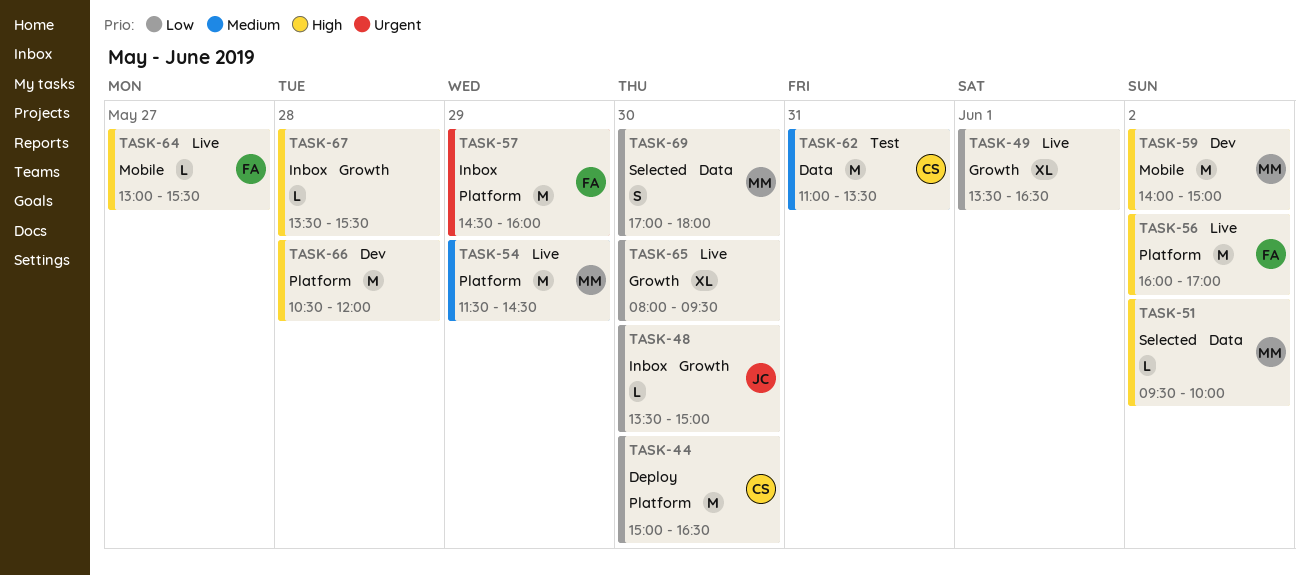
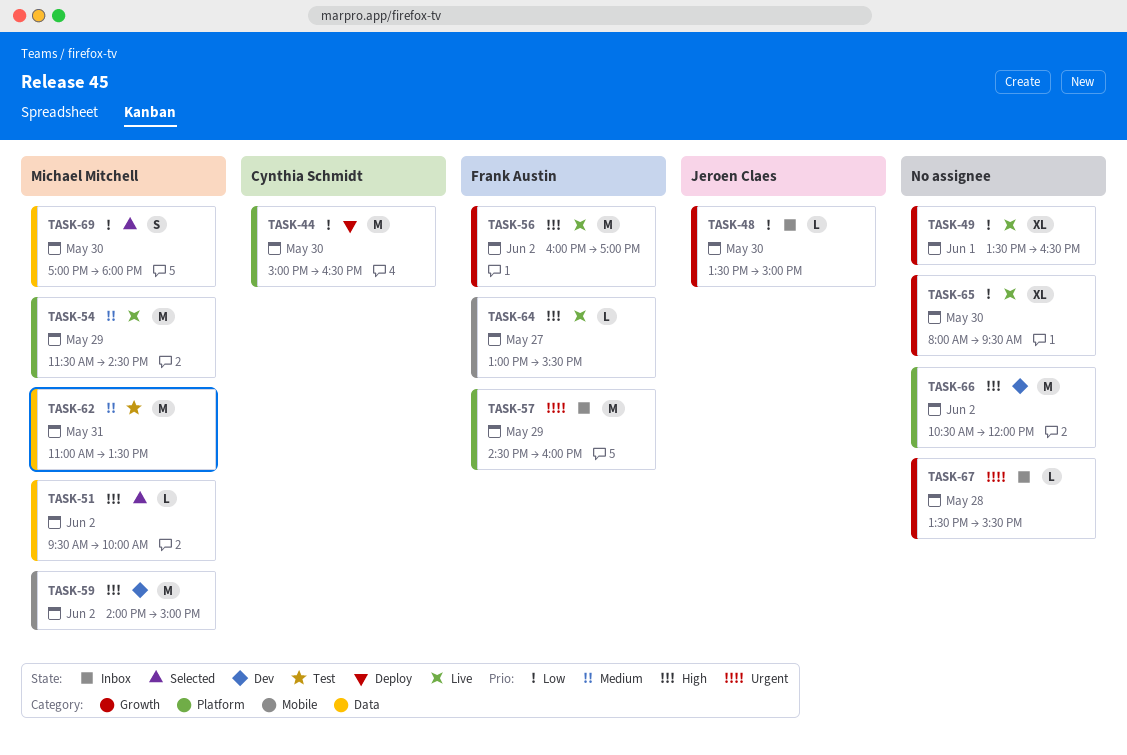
TASK-56, label: Platform -> Growth
TASK-62, owner: Cynthia Schmidt -> Michael Mitchell
TASK-66, day: May 28 -> Jun 2
TASK-67, priority: High -> Urgent

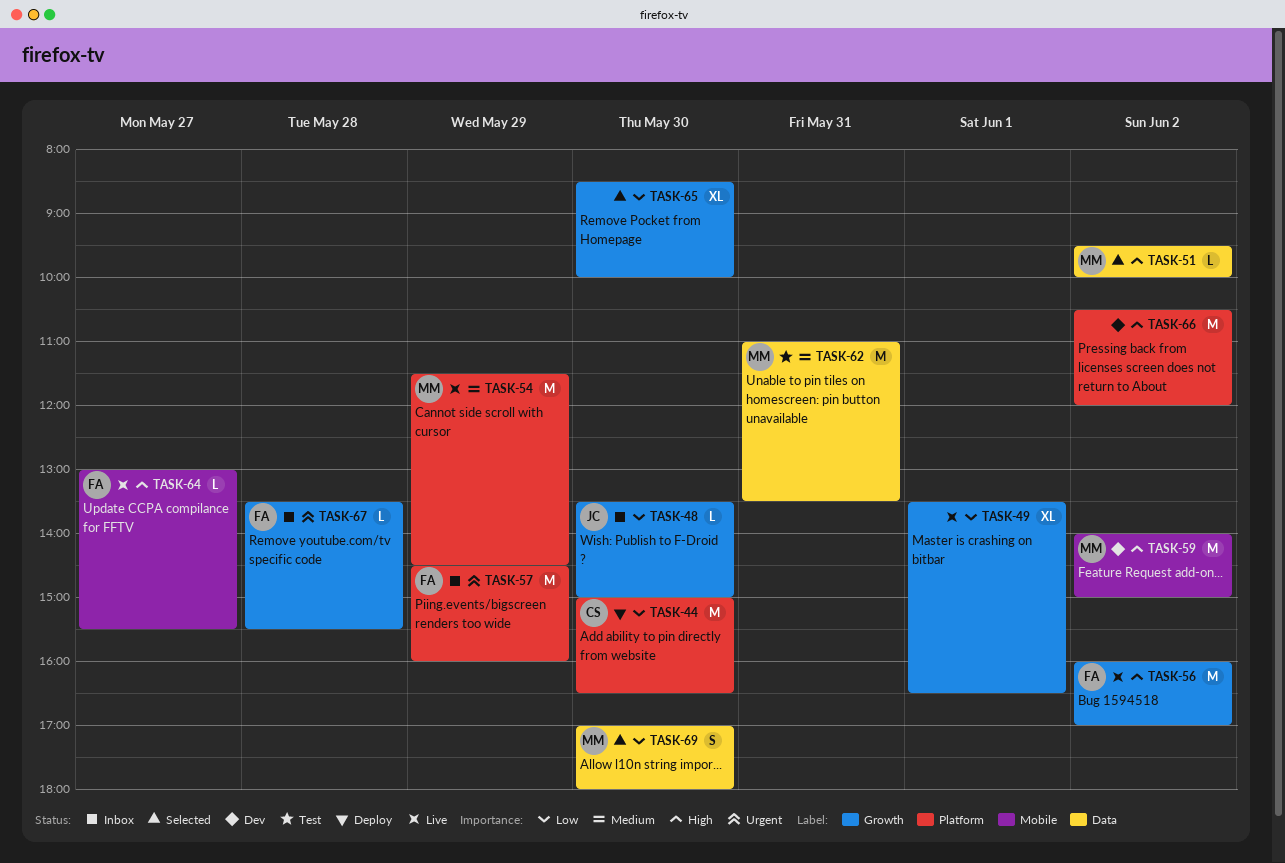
TASK-65, status: Live -> Selected
TASK-65, begins: 08:00 -> 08:30
TASK-65, ends: 09:30 -> 10:00
TASK-67, owner: none -> Frank Austin

